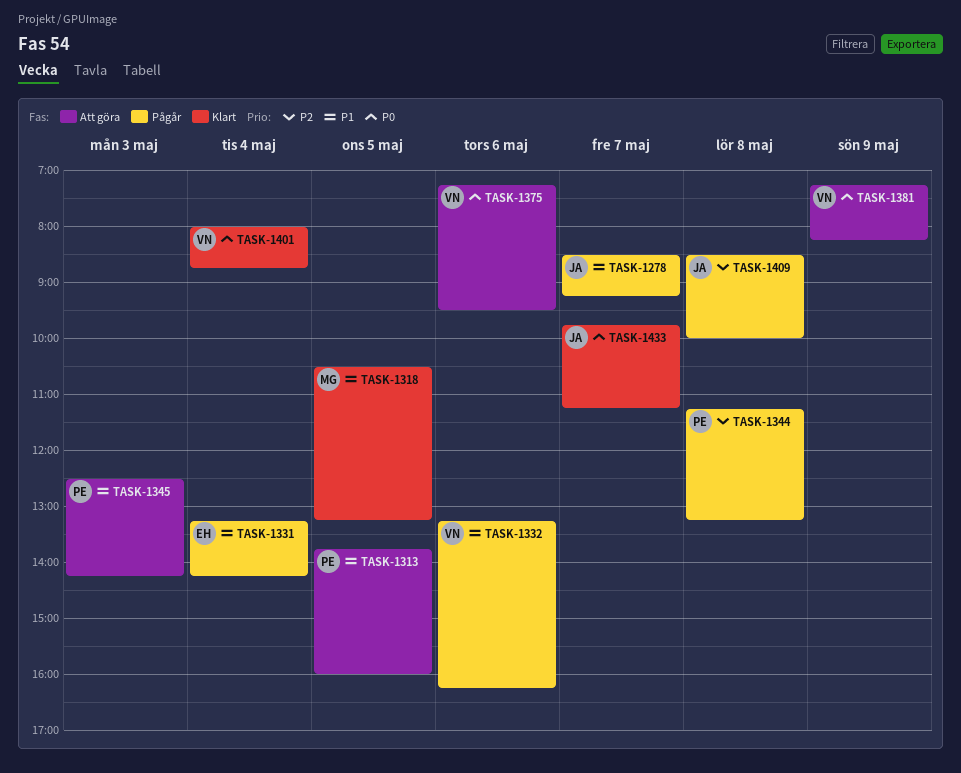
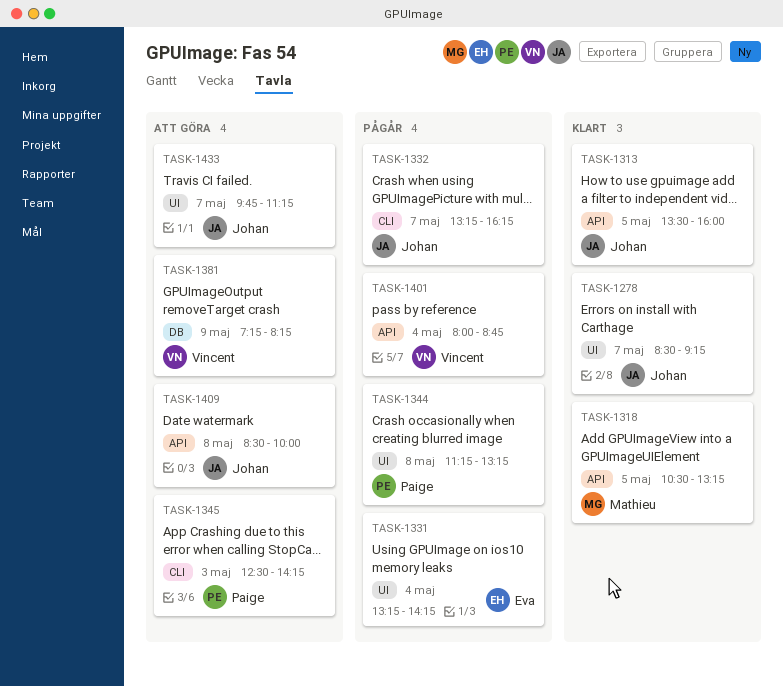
TASK-1278, status: Pågår -> Klart
TASK-1313, status: Att göra -> Klart
TASK-1313, owner: Paige -> Johan
TASK-1313, begins: 13:45 -> 13:30
TASK-1332, owner: Vincent -> Johan
TASK-1332, day: May 6 -> May 7
TASK-1375: present -> none
TASK-1401, status: Klart -> Pågår
TASK-1409, status: Pågår -> Att göra
TASK-1433, status: Klart -> Att göra

